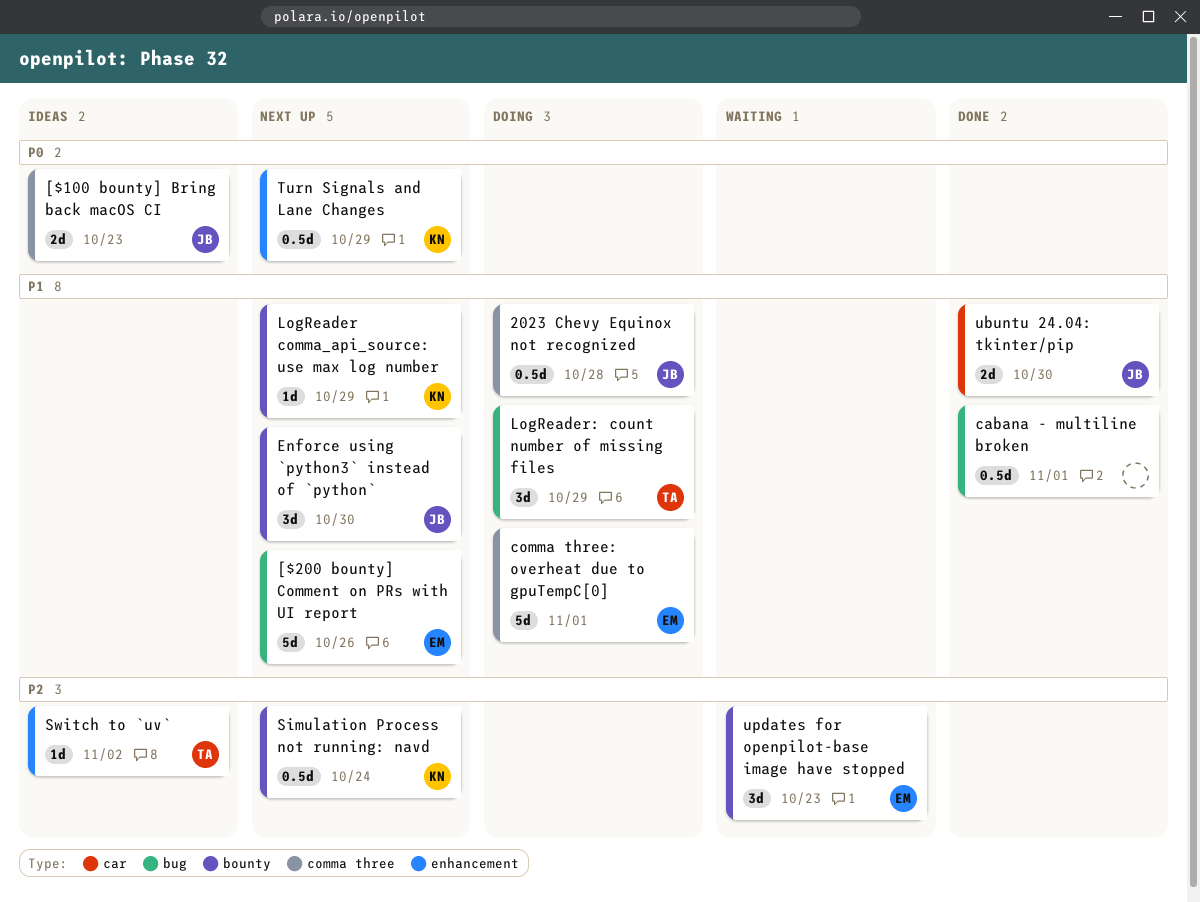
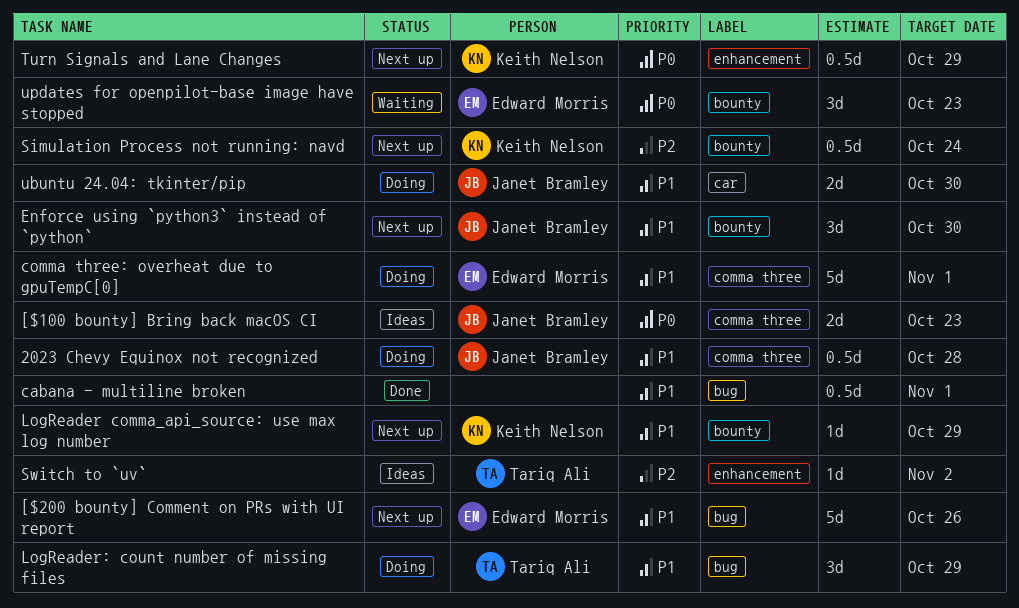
ubuntu 24.04: tkinter/pip, status: Done -> Doing
updates for openpilot-base image have stopped, priority: P2 -> P0

